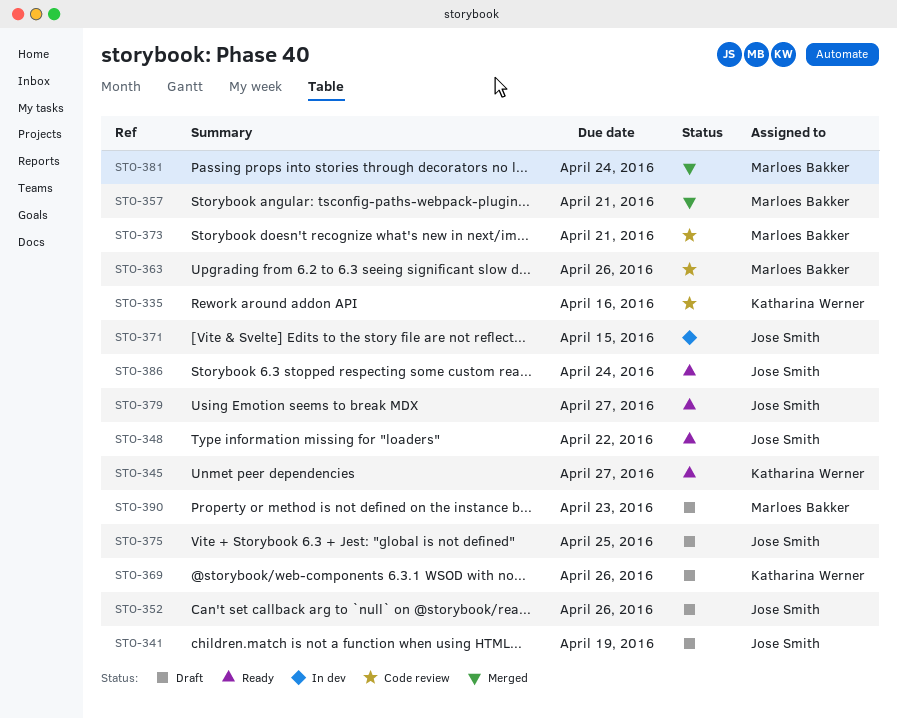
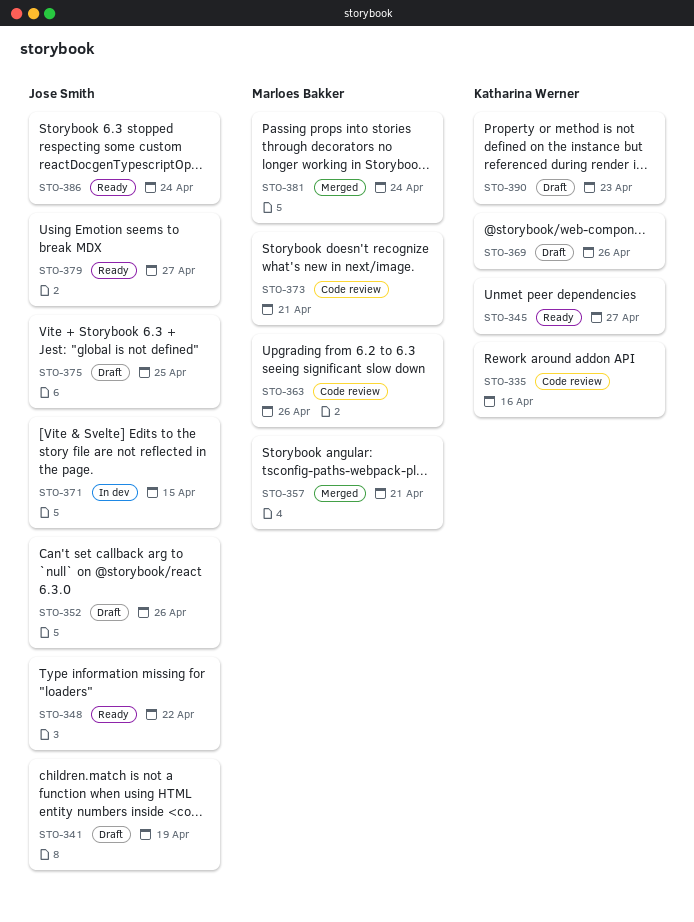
STO-390, owner: Marloes Bakker -> Katharina Werner

